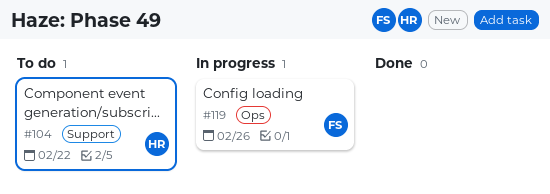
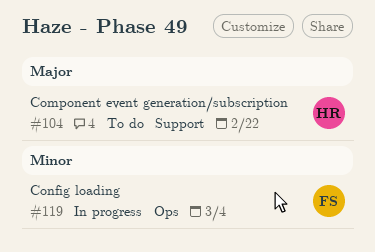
#119, due: Feb 26 -> Mar 4

